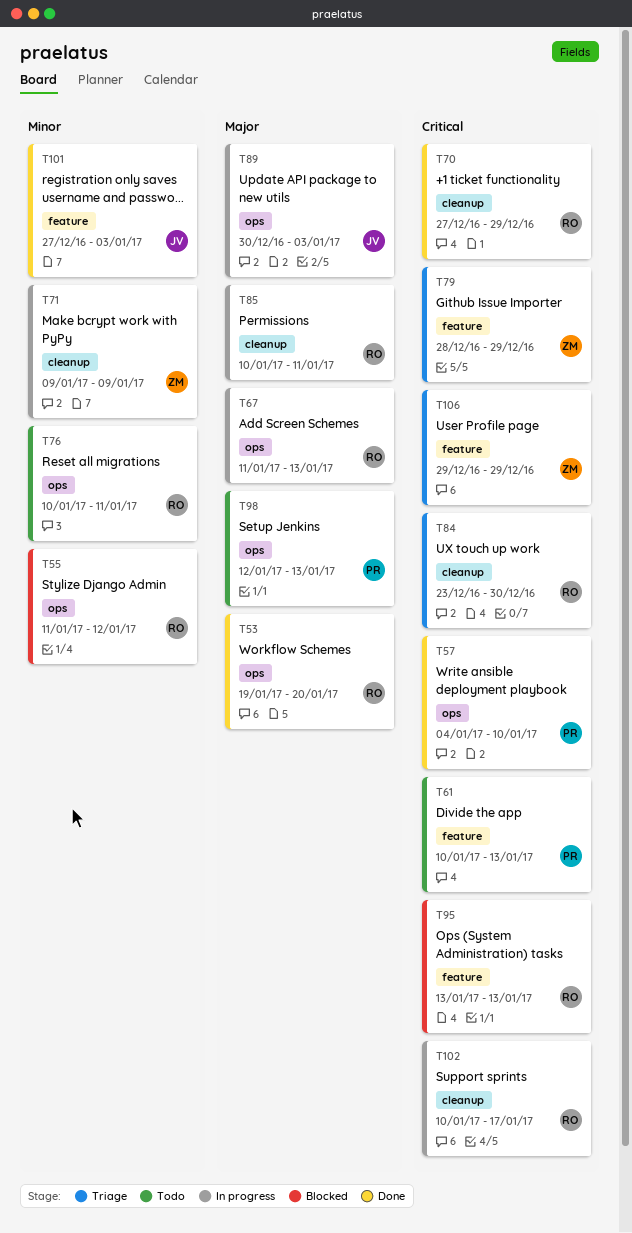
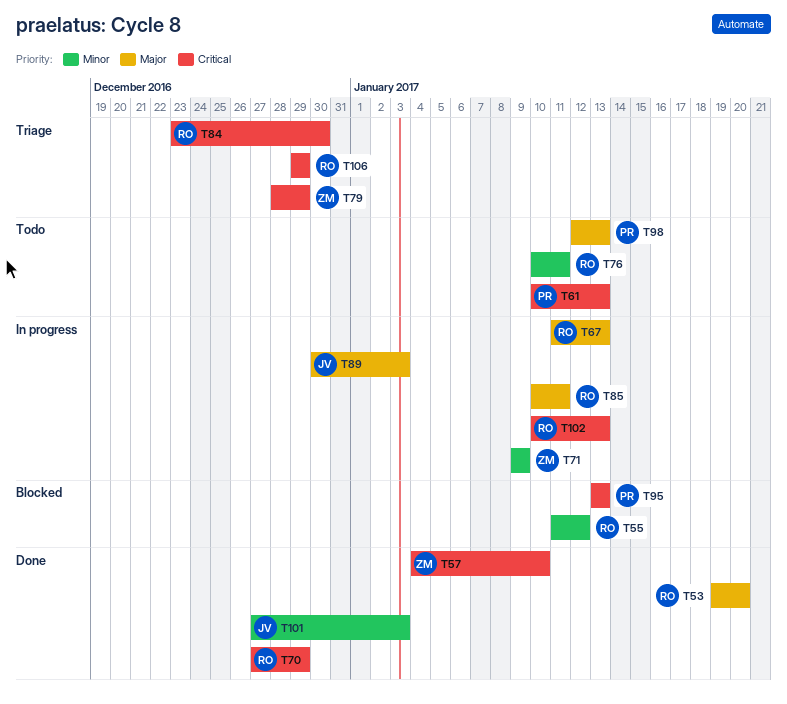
T57, owner: PR -> ZM
T95, owner: RO -> PR
T102, due: Jan 17 -> Jan 13
T106, owner: ZM -> RO

